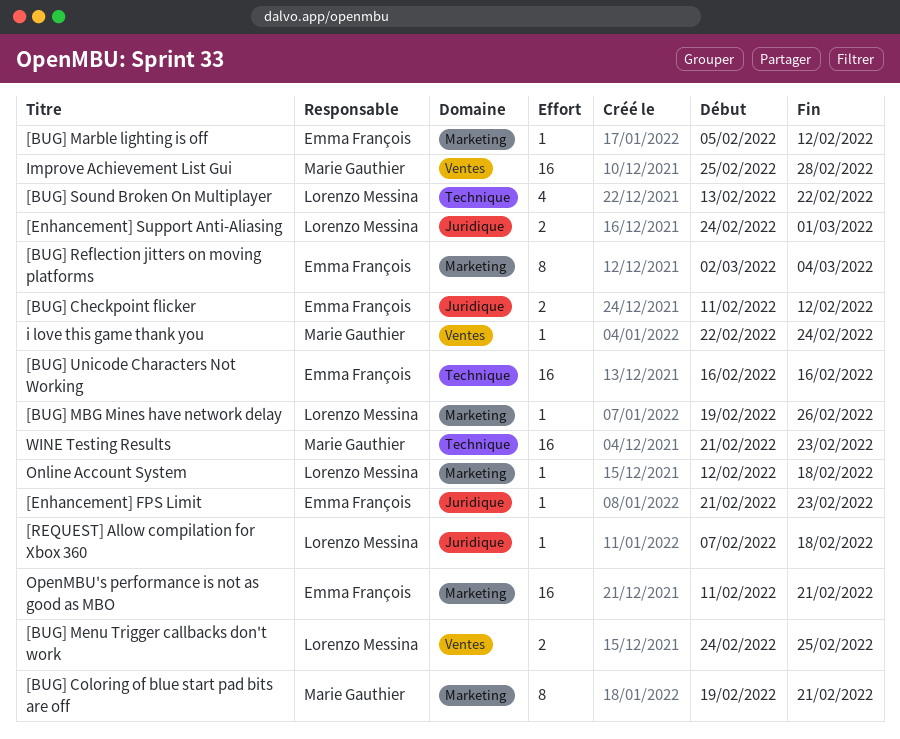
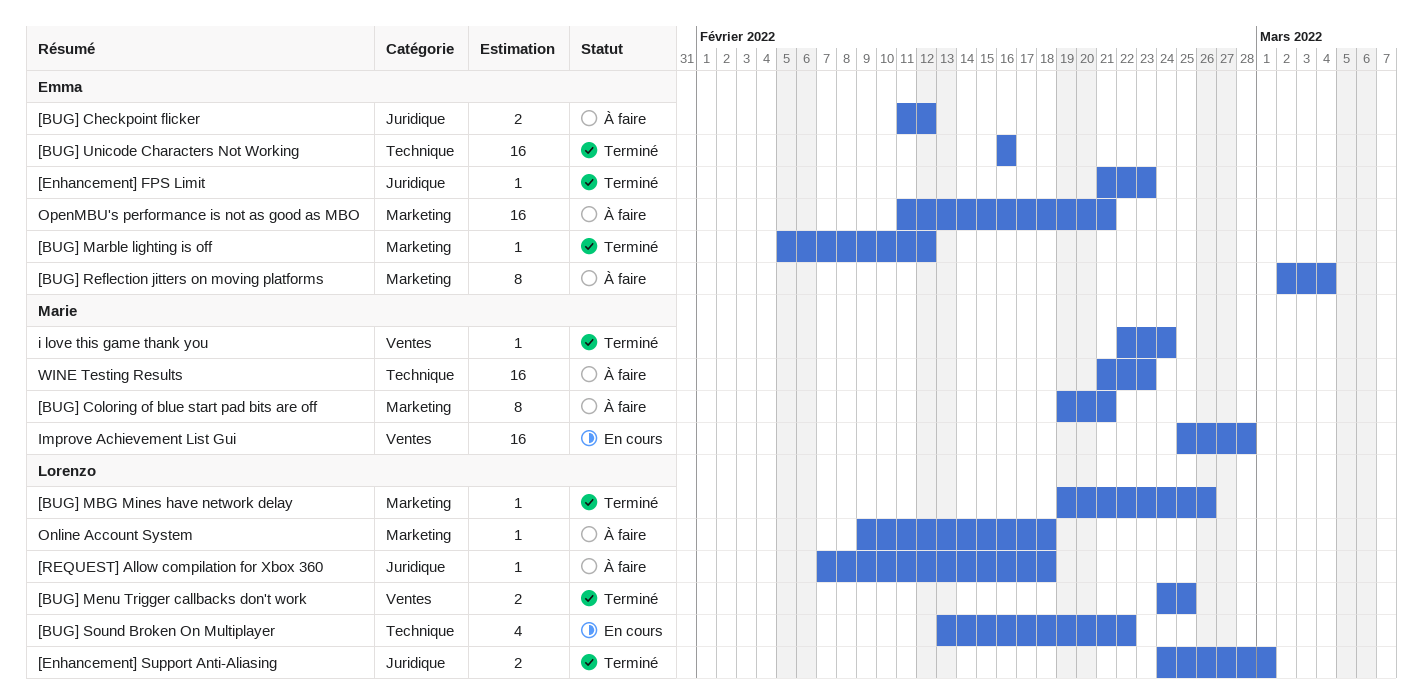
Online Account System, start: Feb 12 -> Feb 9

